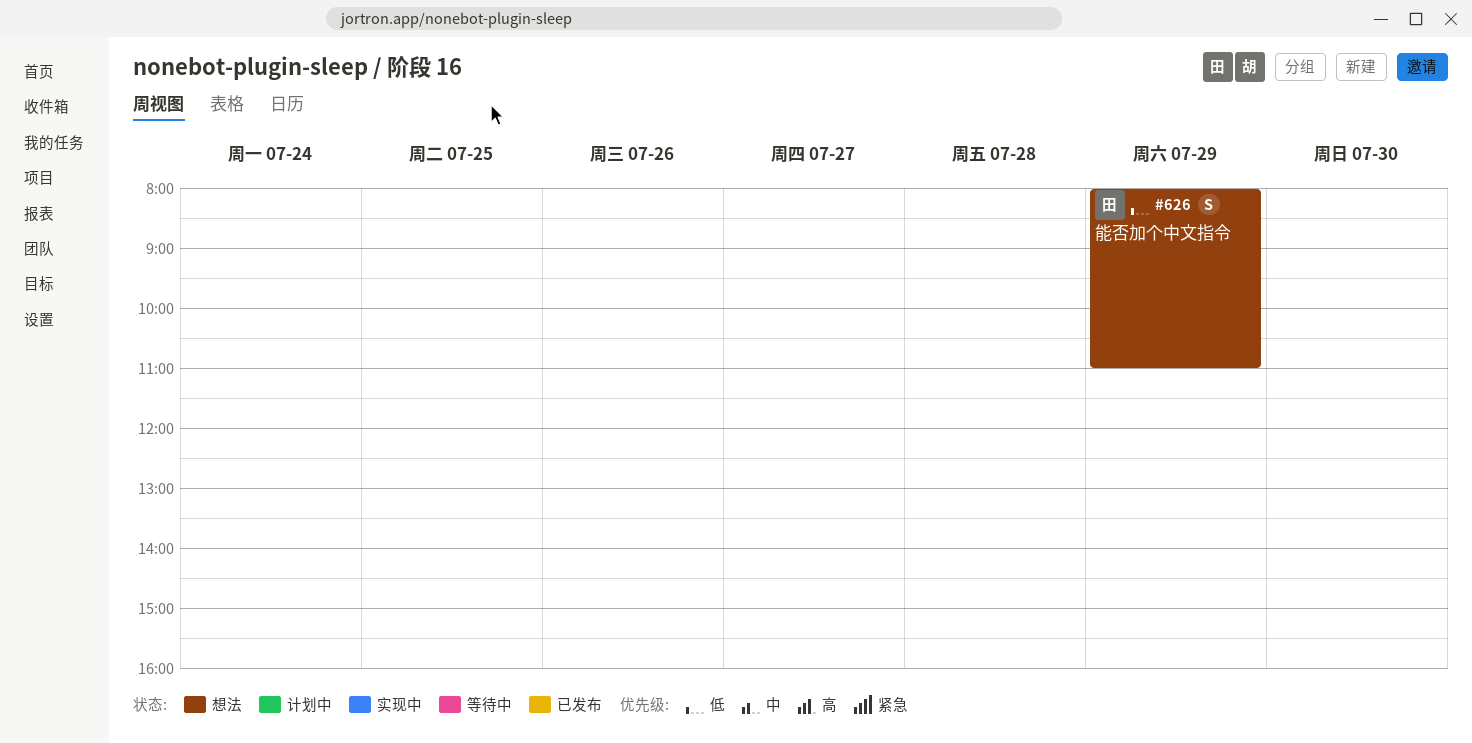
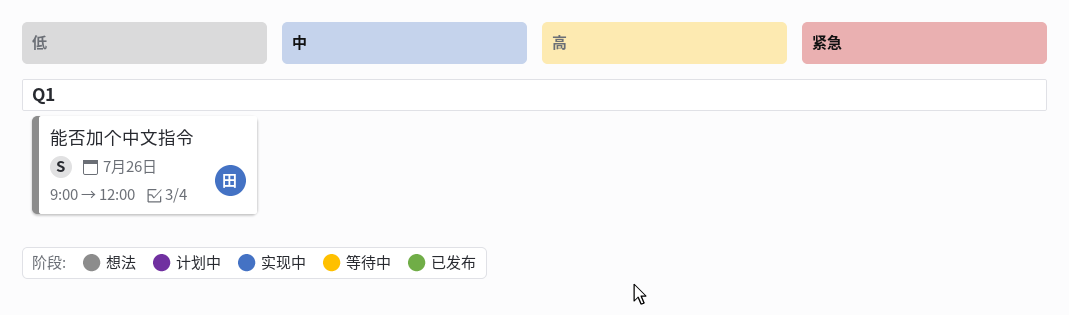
能否加个中文指令, day: Jul 29 -> Jul 26
能否加个中文指令, begins: 08:00 -> 09:00
能否加个中文指令, ends: 11:00 -> 12:00

